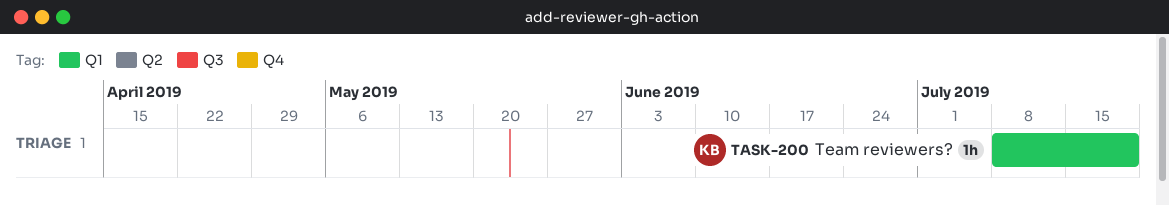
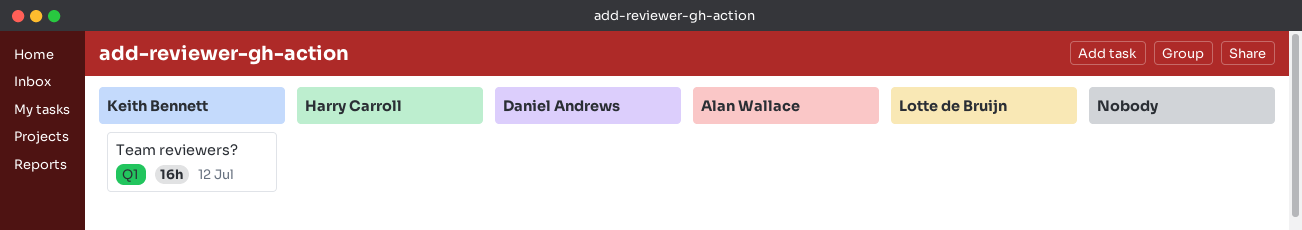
Team reviewers?, estimate: 1h -> 16h
Team reviewers?, due: Jul 19 -> Jul 12

